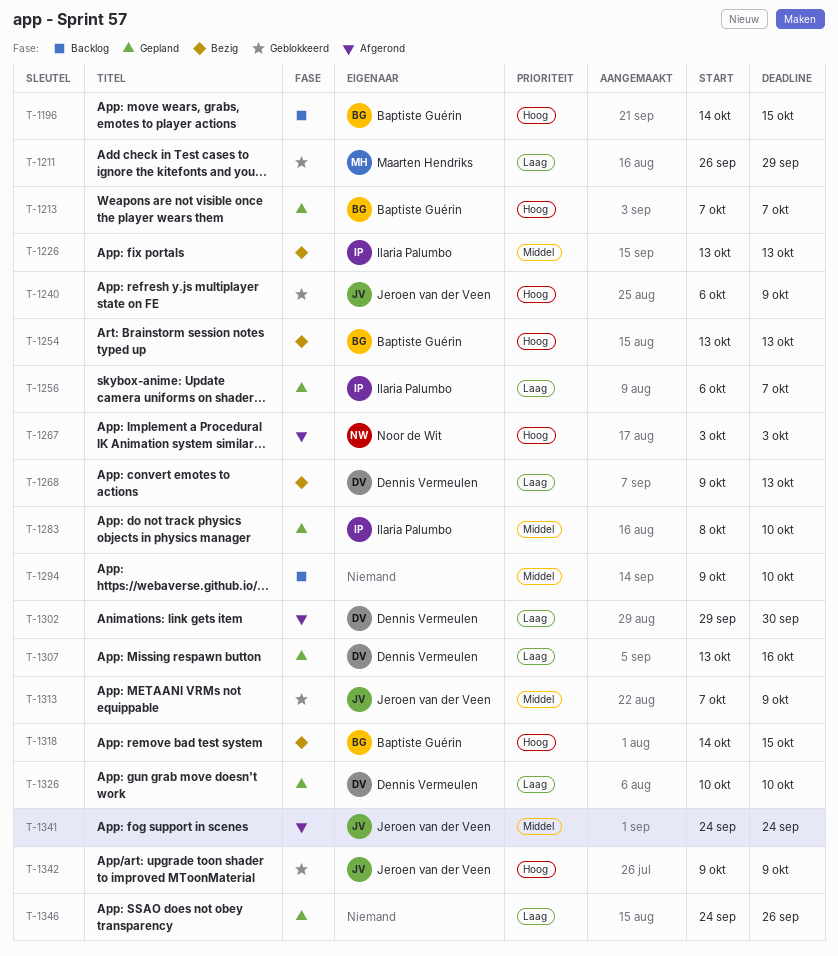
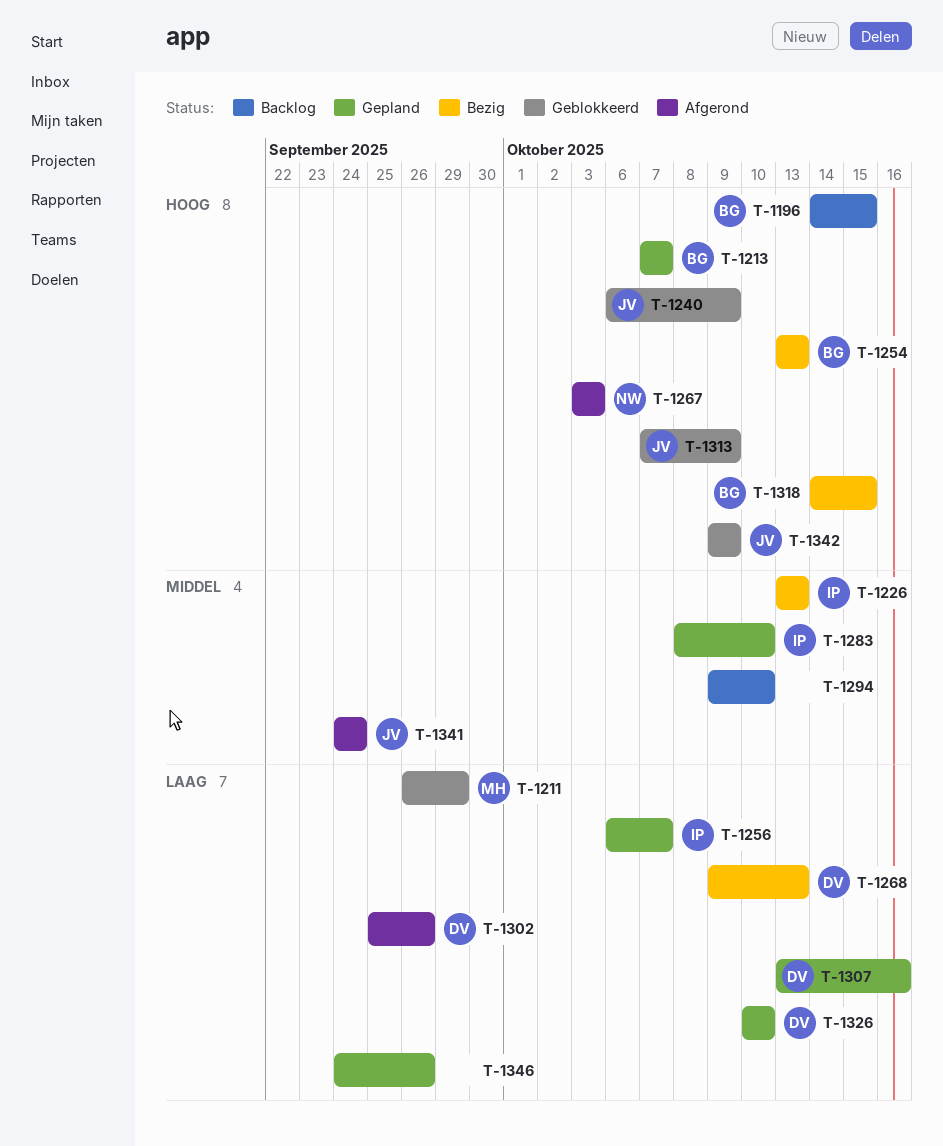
T-1302, start: Sep 29 -> Sep 25
T-1302, due: Sep 30 -> Sep 26
T-1313, priority: Middel -> Hoog

